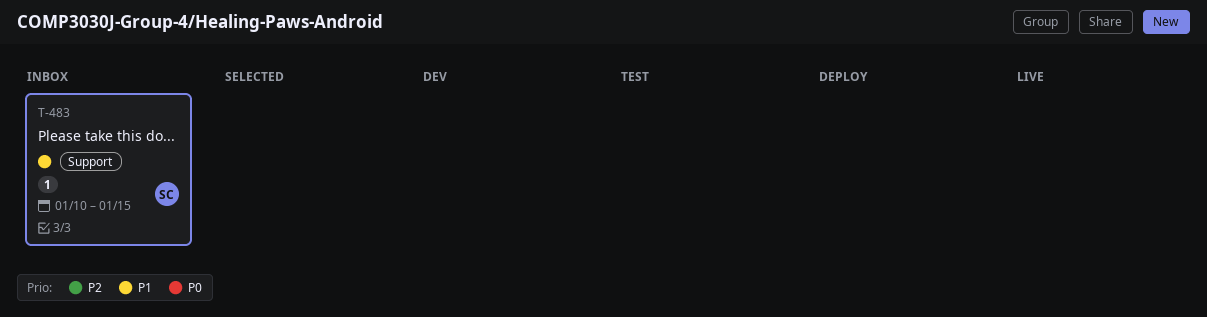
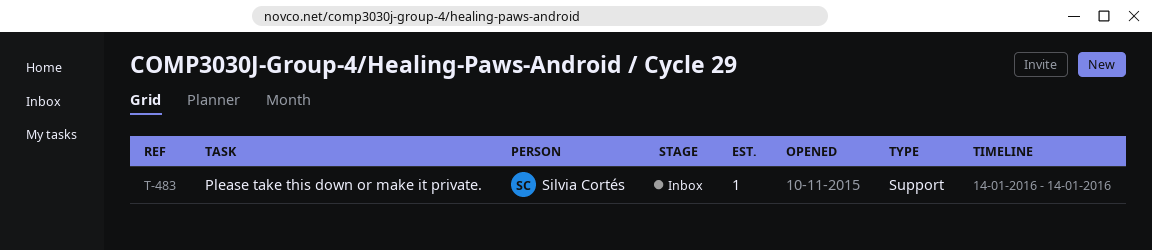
T-483, start: Jan 10 -> Jan 14
T-483, due: Jan 15 -> Jan 14

